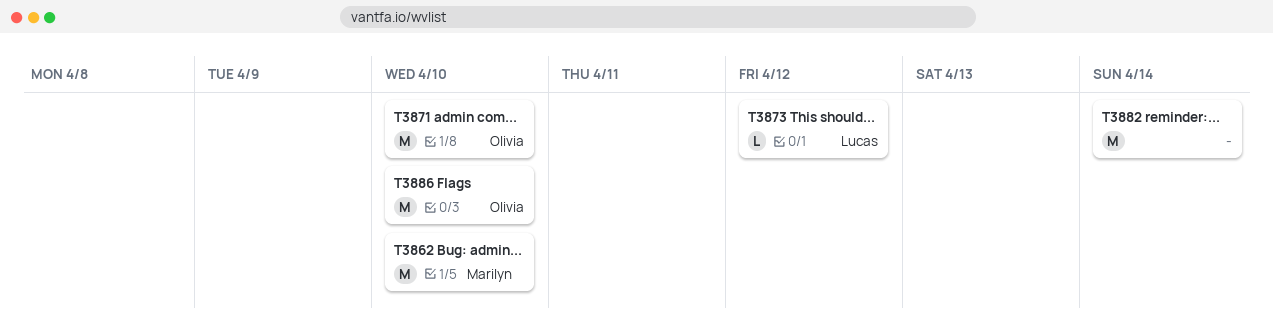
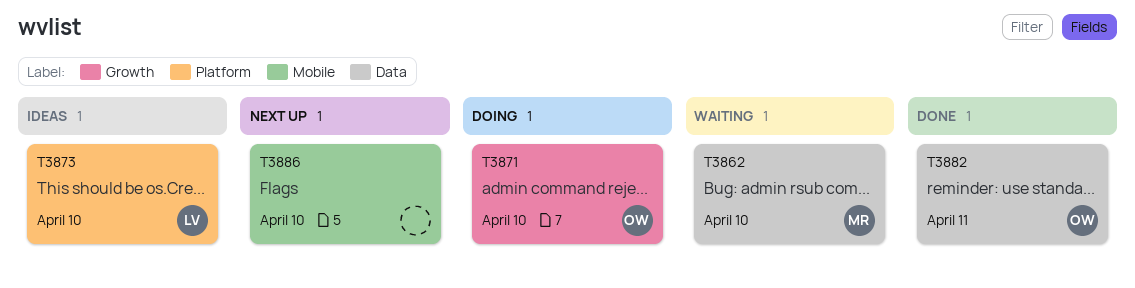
T3873, due: Apr 12 -> Apr 10
T3882, owner: none -> Olivia
T3882, due: Apr 14 -> Apr 11
T3886, owner: Olivia -> none

